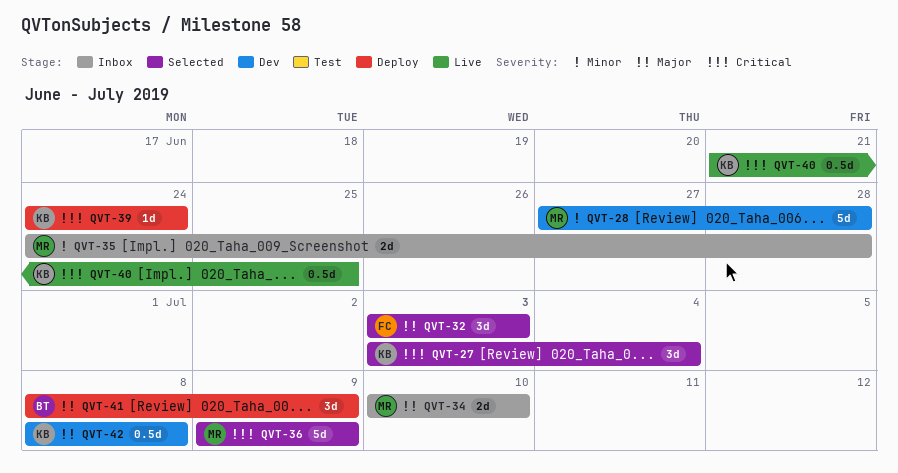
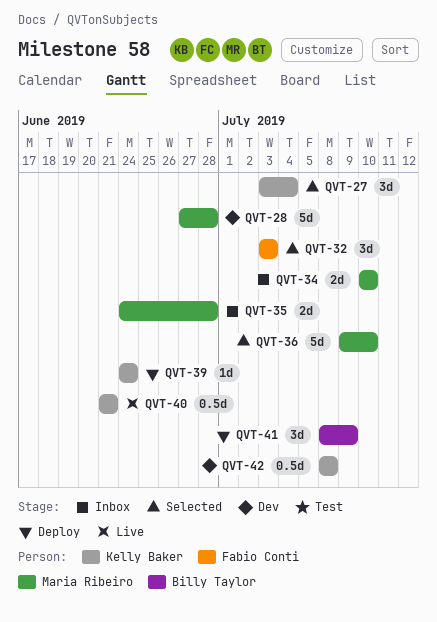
QVT-36, due: Jul 9 -> Jul 10
QVT-40, due: Jun 25 -> Jun 21

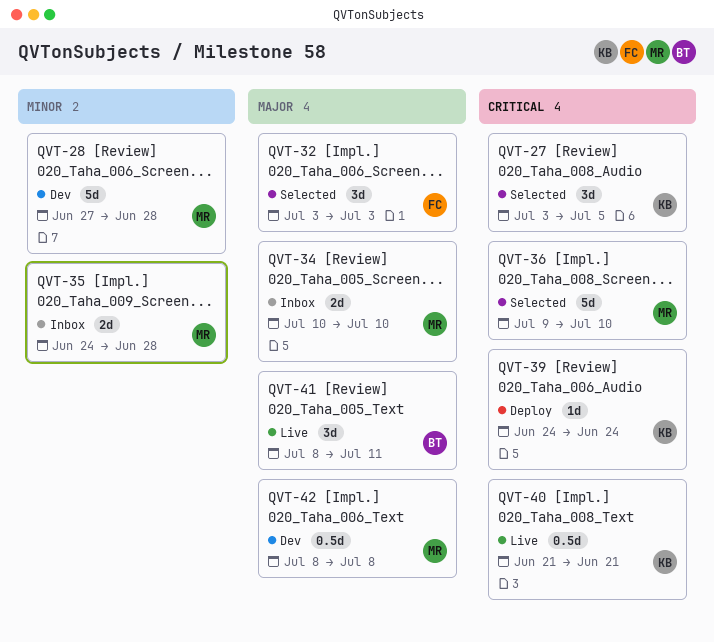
QVT-27, due: Jul 4 -> Jul 5
QVT-41, status: Deploy -> Live
QVT-41, due: Jul 9 -> Jul 11
QVT-42, owner: Kelly Baker -> Maria Ribeiro

